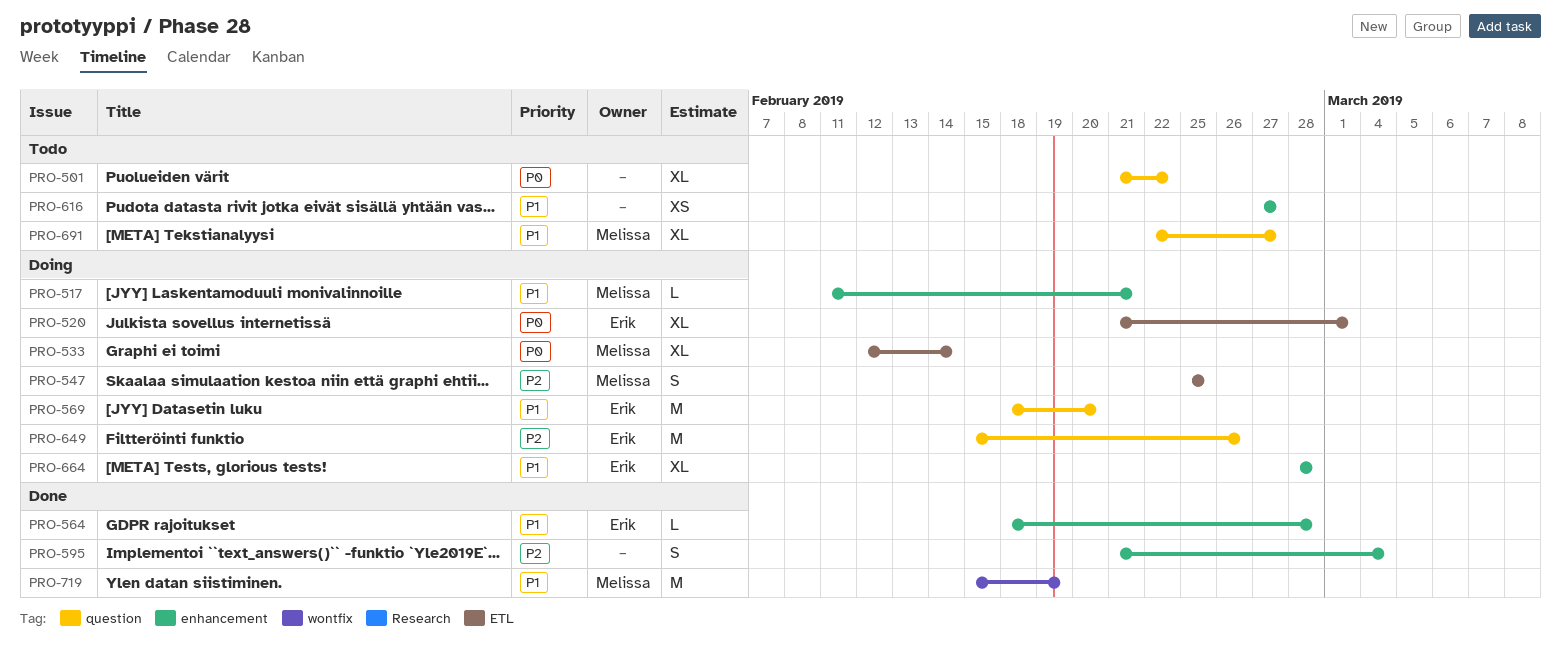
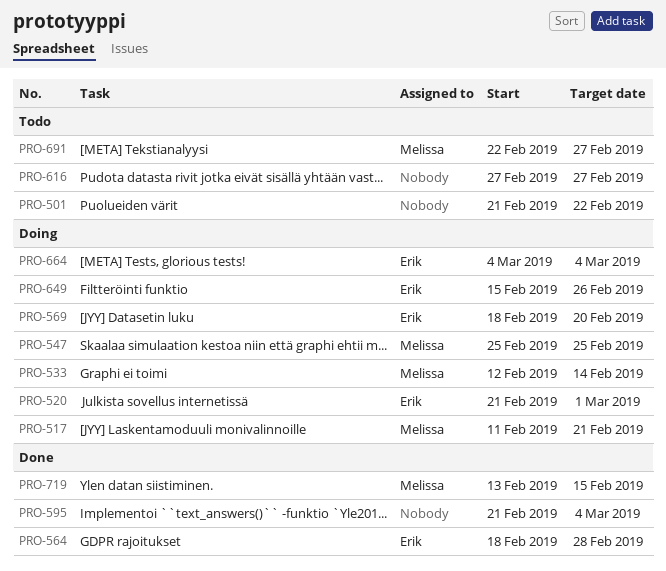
PRO-664, start: Feb 28 -> Mar 4
PRO-664, due: Feb 28 -> Mar 4
PRO-719, start: Feb 15 -> Feb 13
PRO-719, due: Feb 19 -> Feb 15

